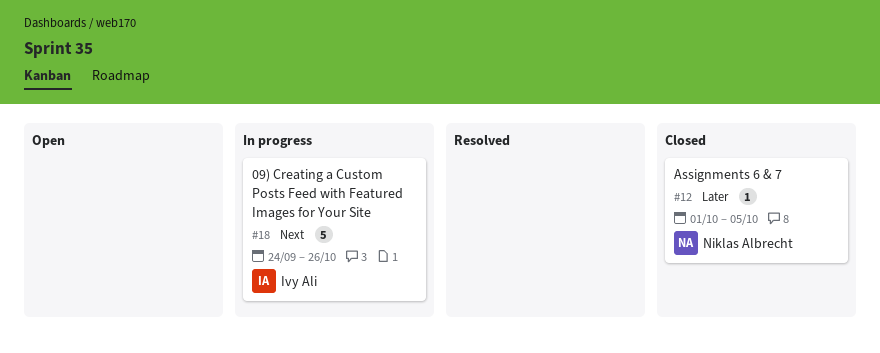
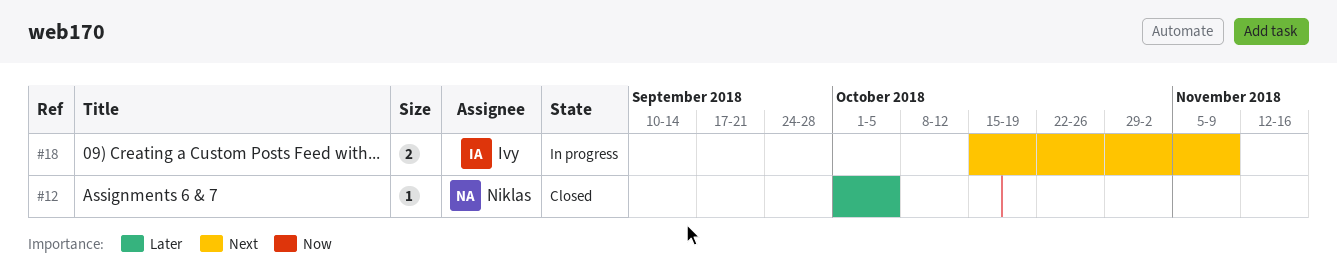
#18, estimate: 5 -> 2
#18, start: Sep 24 -> Oct 15
#18, due: Oct 26 -> Nov 9

